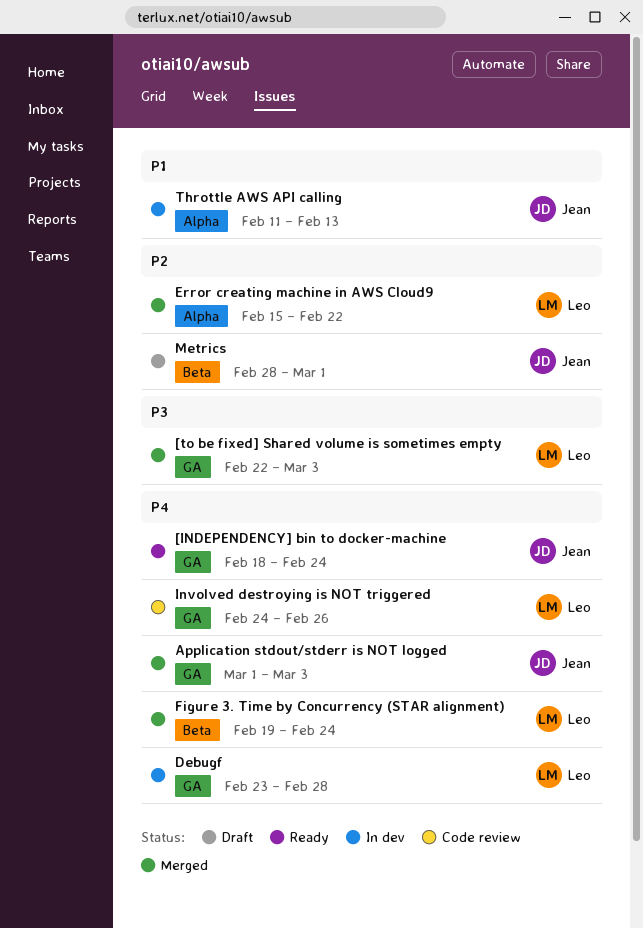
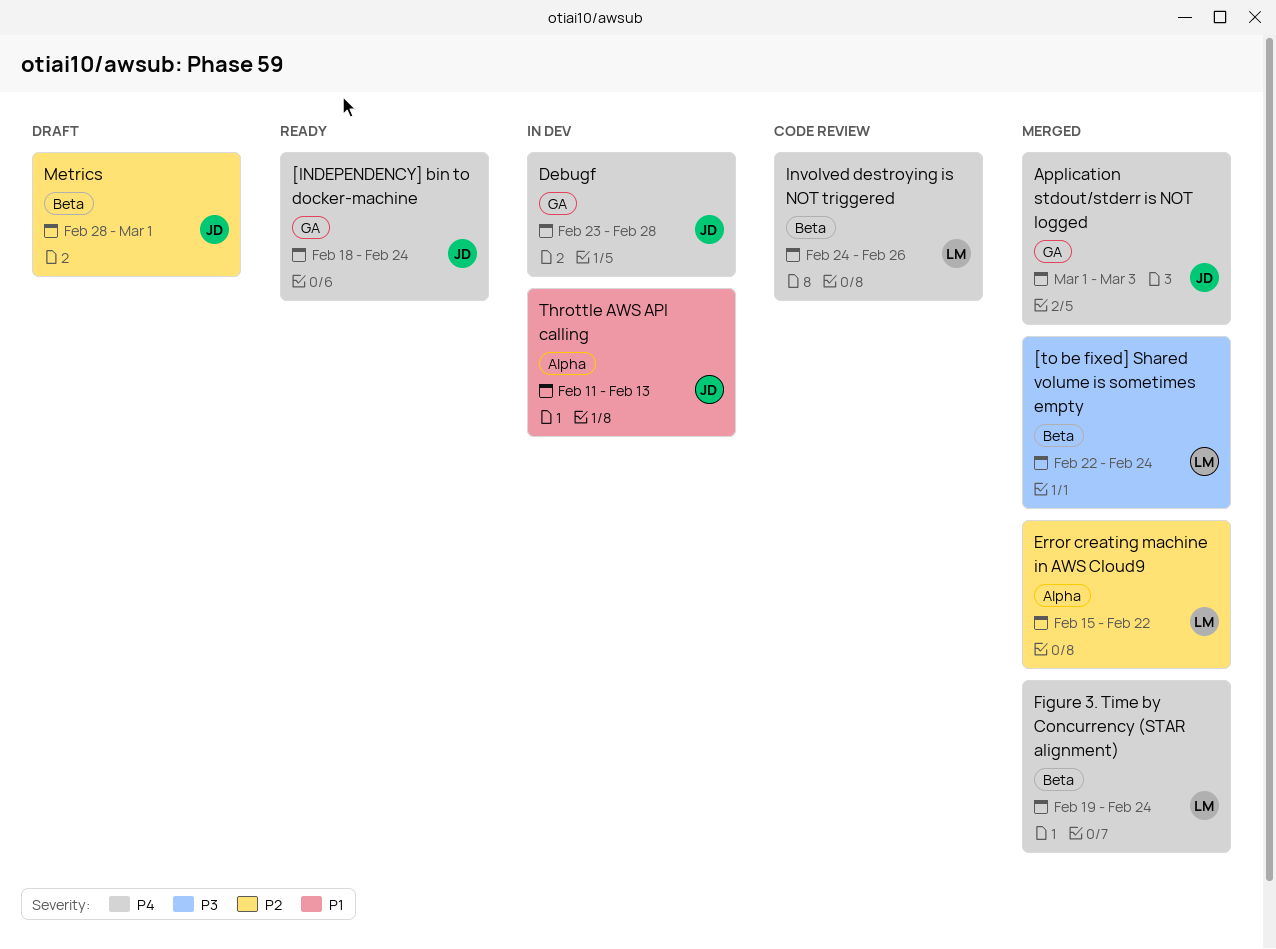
[to be fixed] Shared volume is sometimes empty, label: GA -> Beta
[to be fixed] Shared volume is sometimes empty, due: Mar 3 -> Feb 24
Debugf, owner: Leo -> Jean
Involved destroying is NOT triggered, label: GA -> Beta

